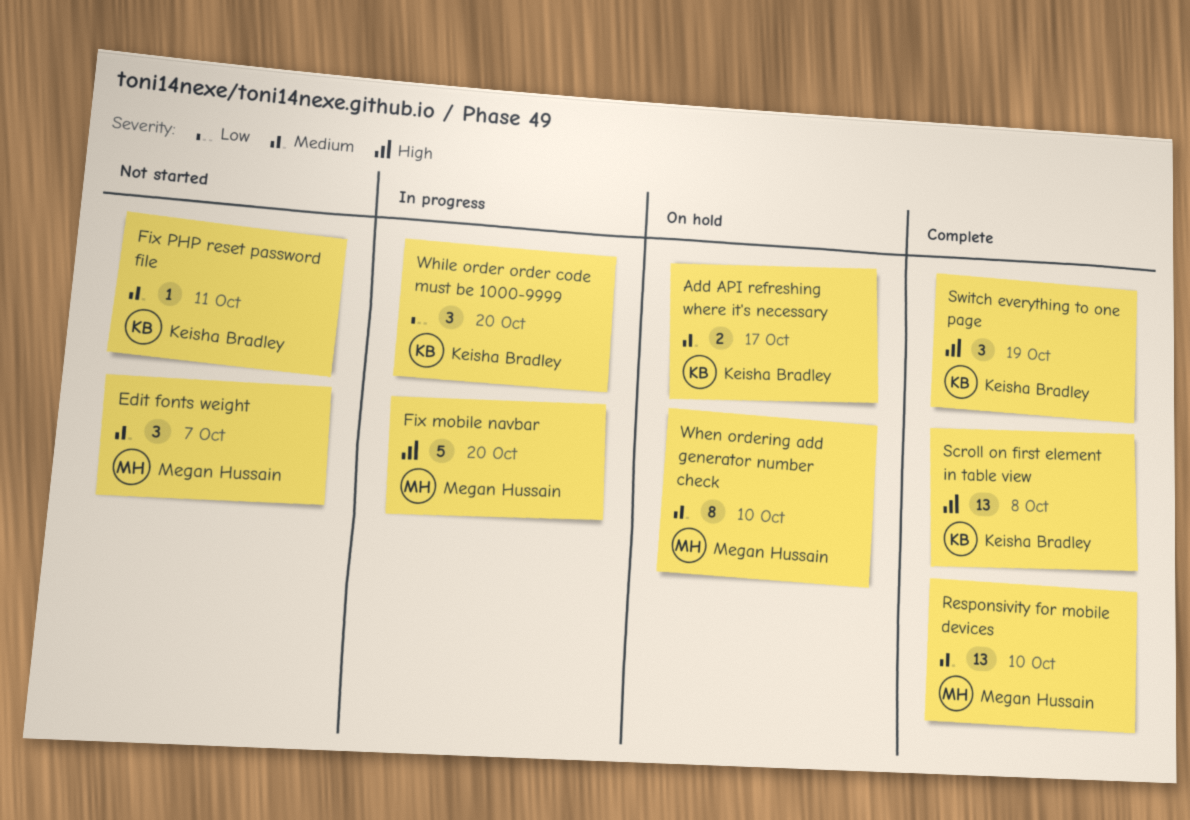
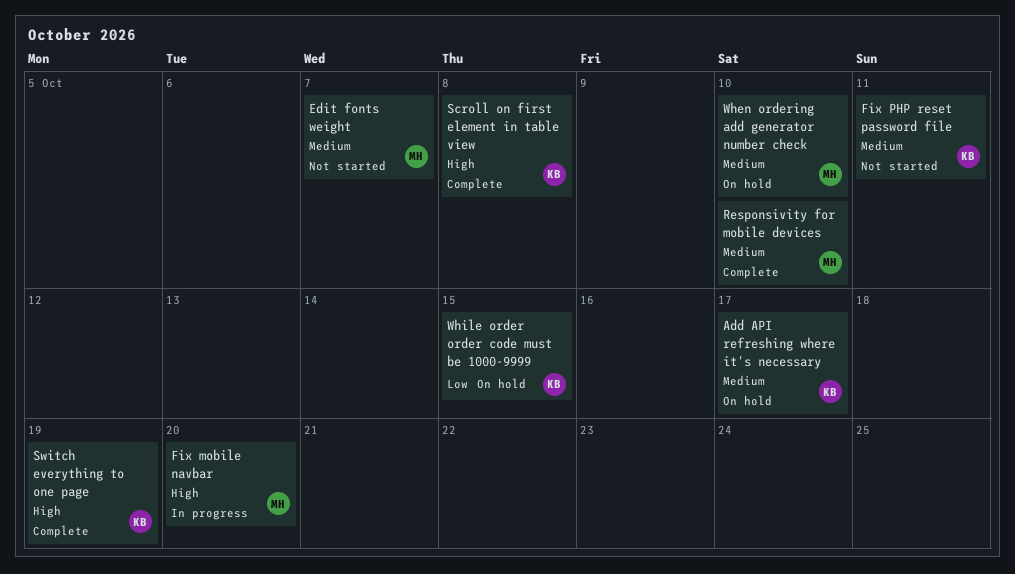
While order order code must be 1000-9999, status: In progress -> On hold
While order order code must be 1000-9999, due: Oct 20 -> Oct 15

